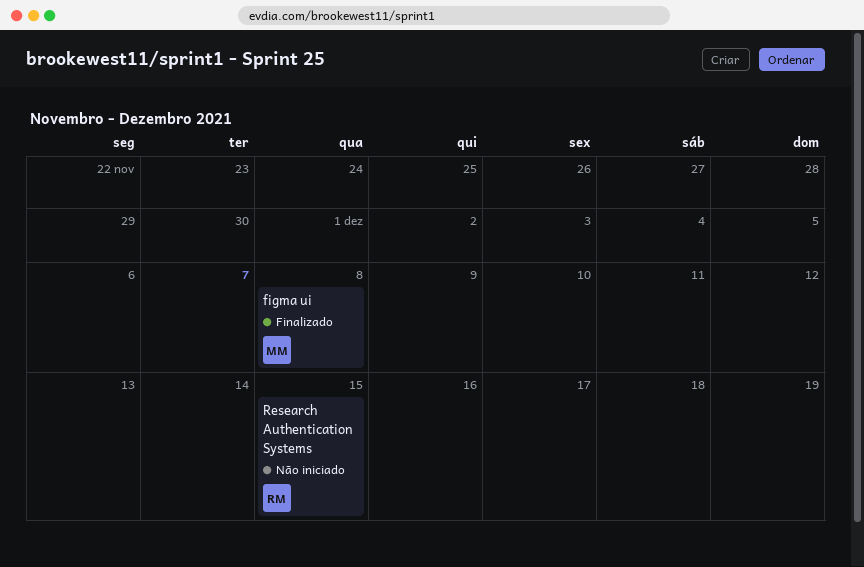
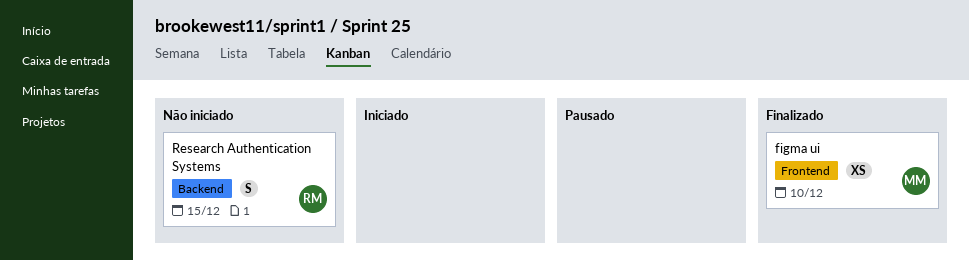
figma ui, due: Dec 8 -> Dec 10

